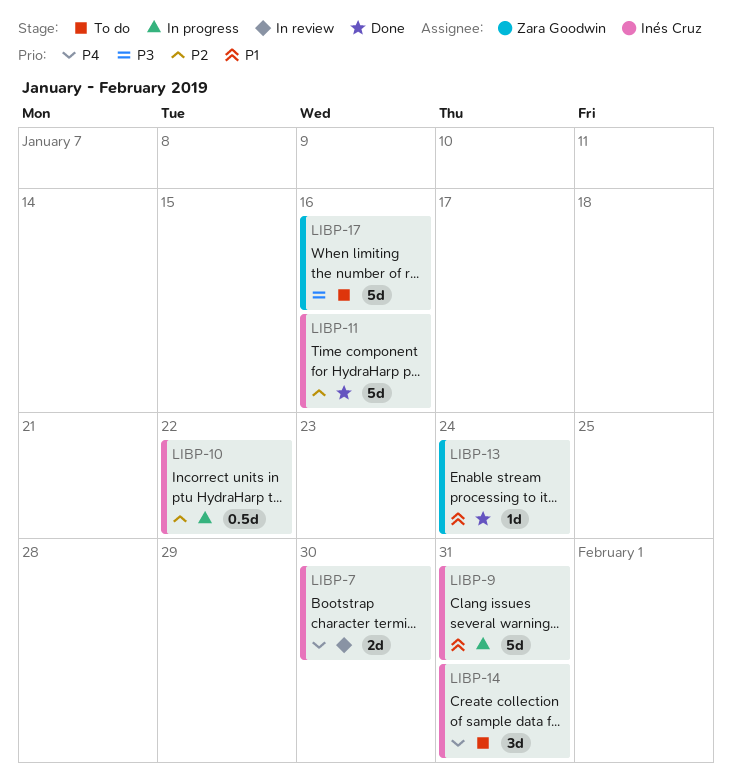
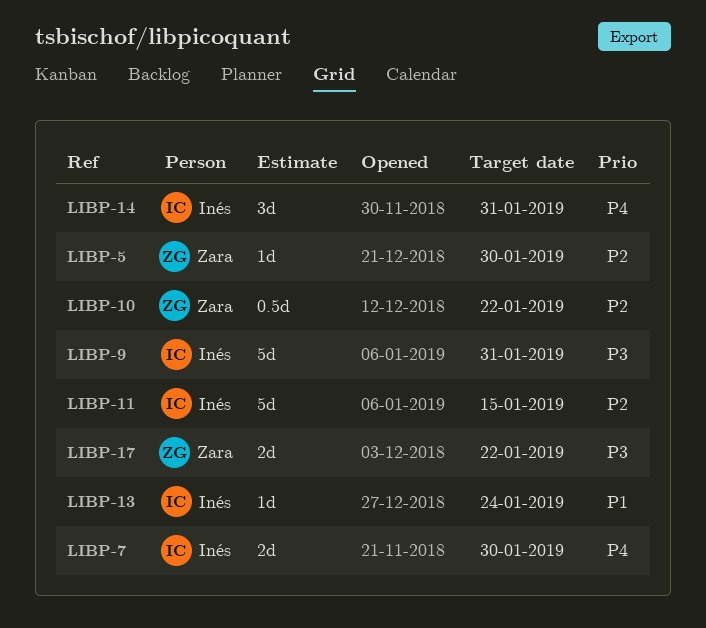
LIBP-5: none -> present
LIBP-9, priority: P1 -> P3
LIBP-10, owner: Inés Cruz -> Zara Goodwin
LIBP-11, due: Jan 16 -> Jan 15
LIBP-13, owner: Zara Goodwin -> Inés Cruz
LIBP-17, estimate: 5d -> 2d
LIBP-17, due: Jan 16 -> Jan 22

